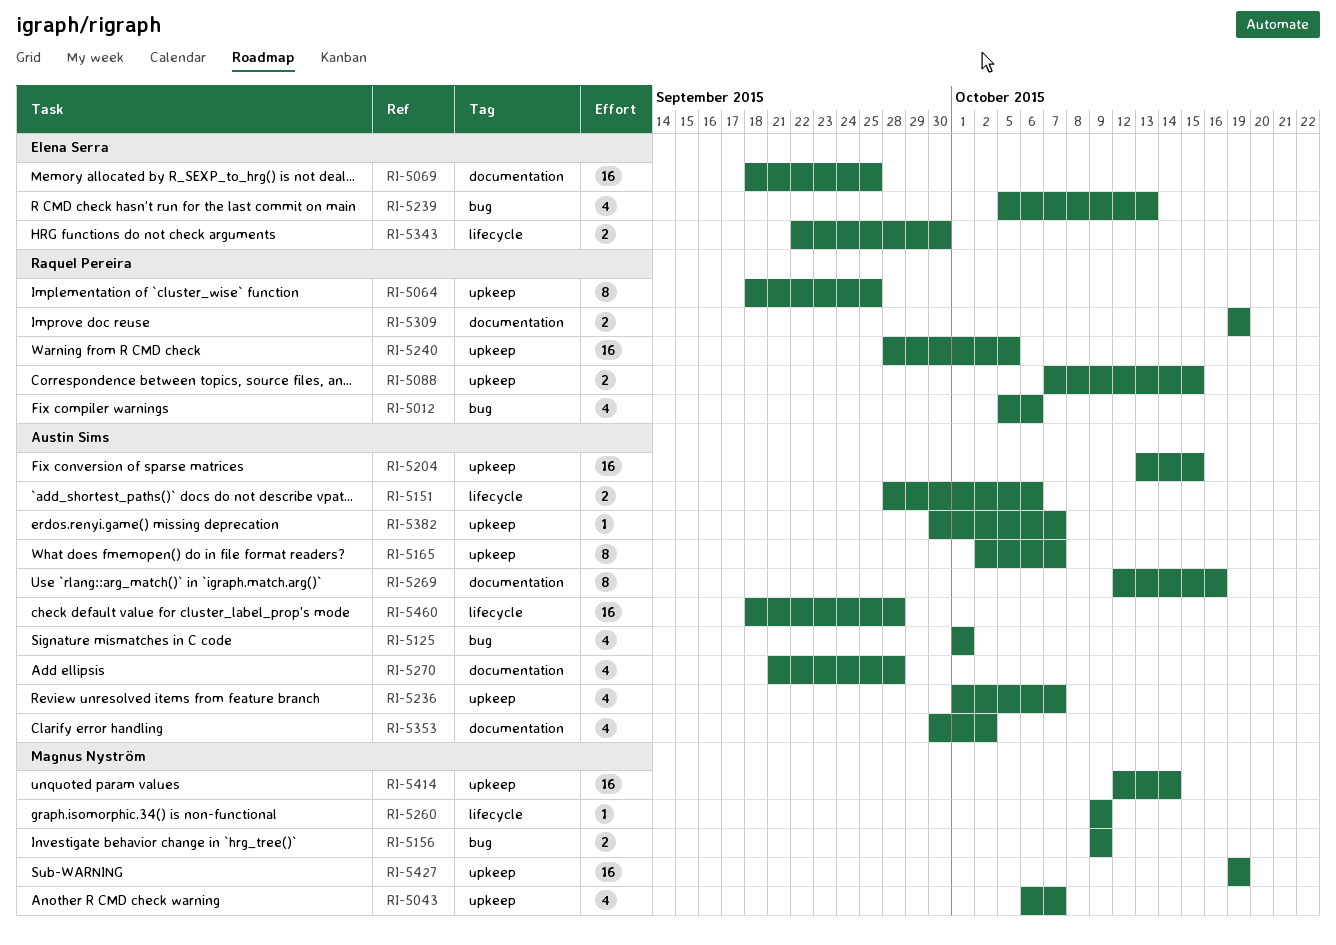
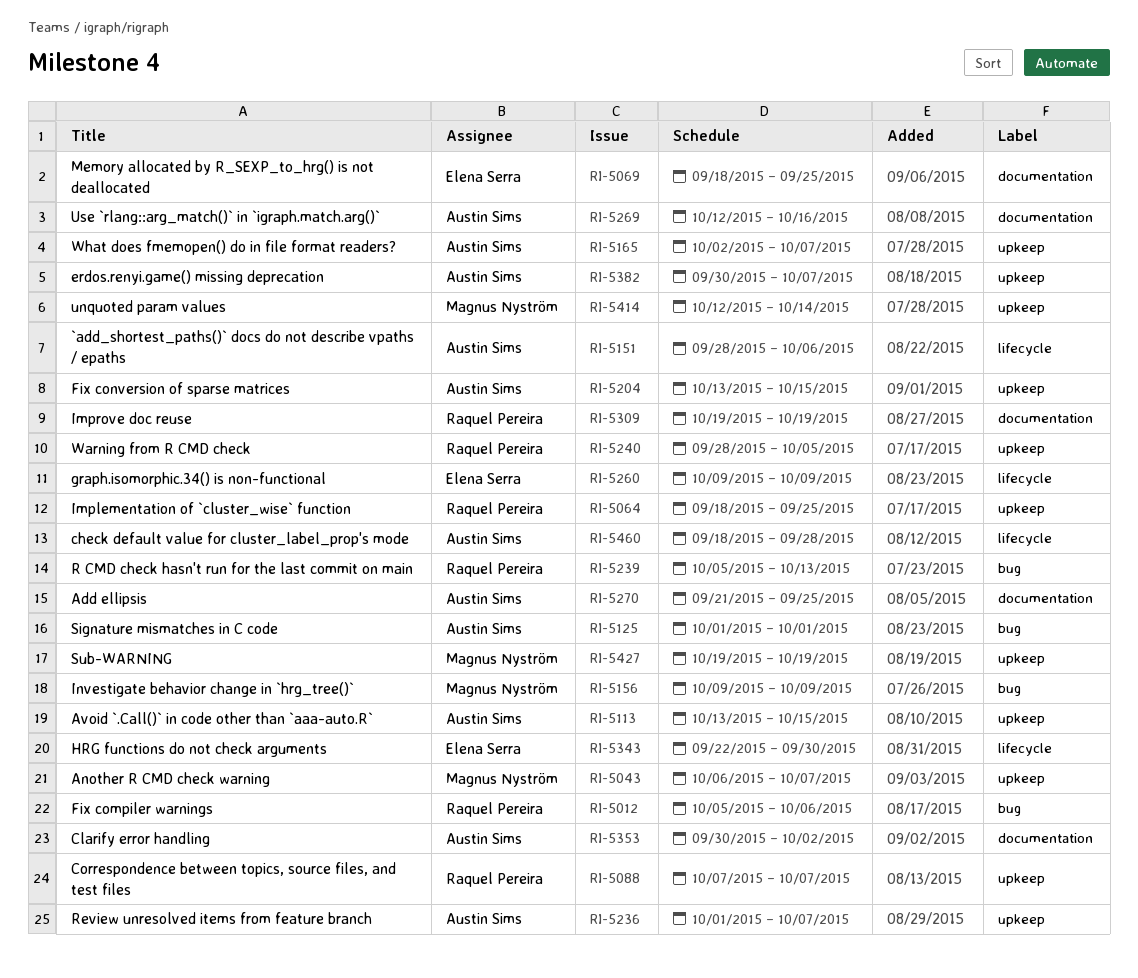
RI-5088, due: Oct 15 -> Oct 7
RI-5113: none -> present
RI-5239, owner: Elena Serra -> Raquel Pereira
RI-5260, owner: Magnus Nyström -> Elena Serra
RI-5270, due: Sep 28 -> Sep 25

